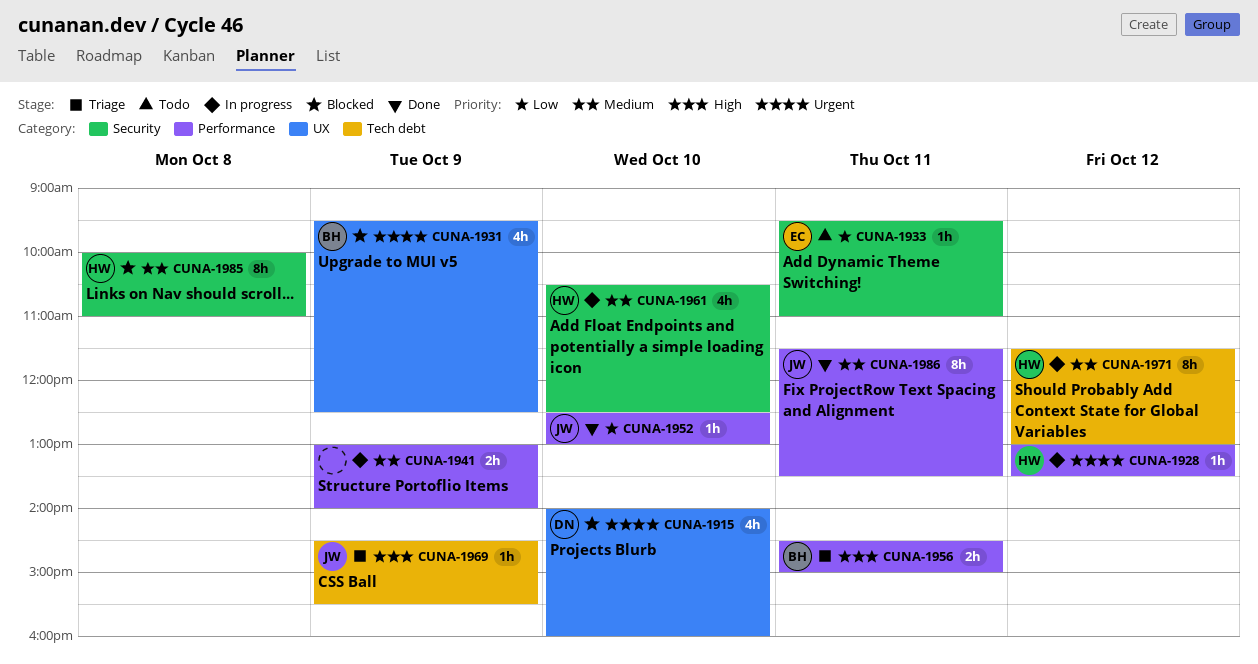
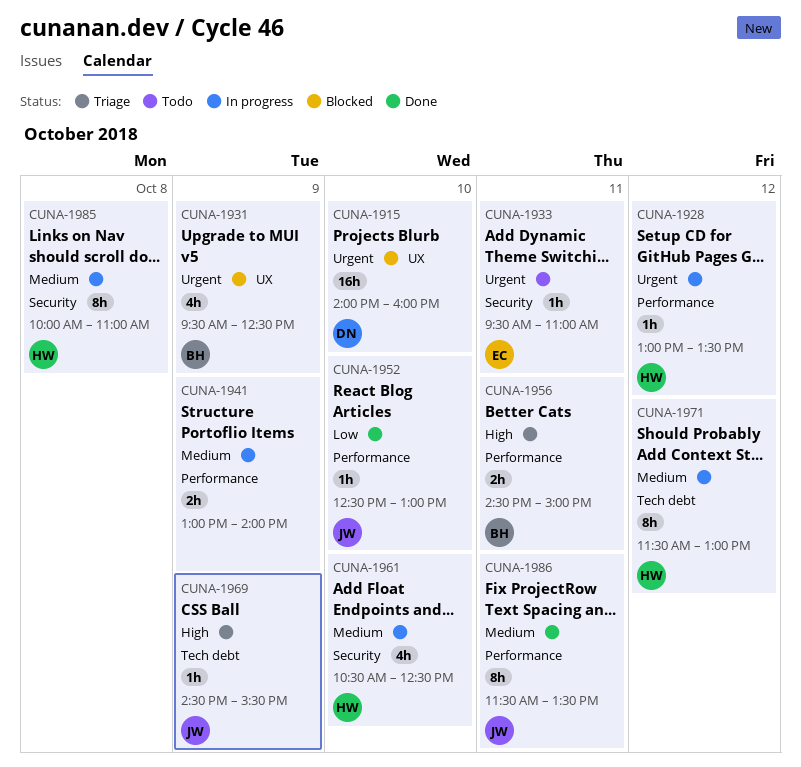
CUNA-1915, estimate: 4h -> 16h
CUNA-1933, priority: Low -> Urgent
CUNA-1985, status: Blocked -> In progress

